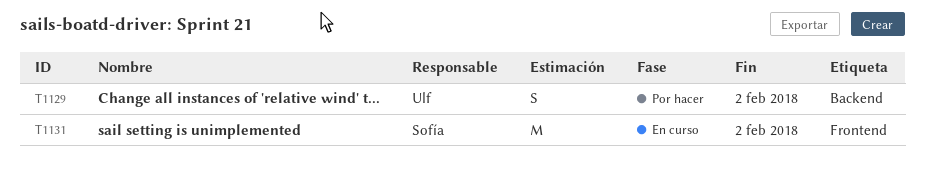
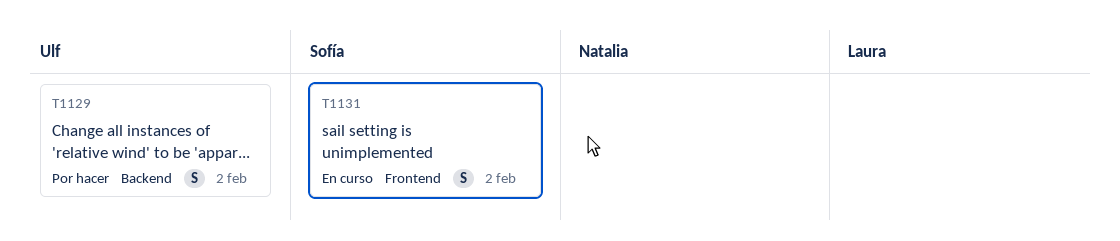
T1131, estimate: M -> S

